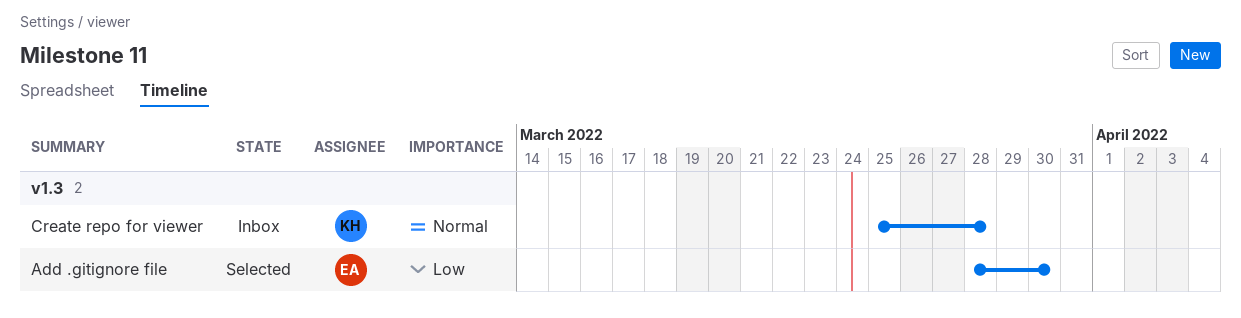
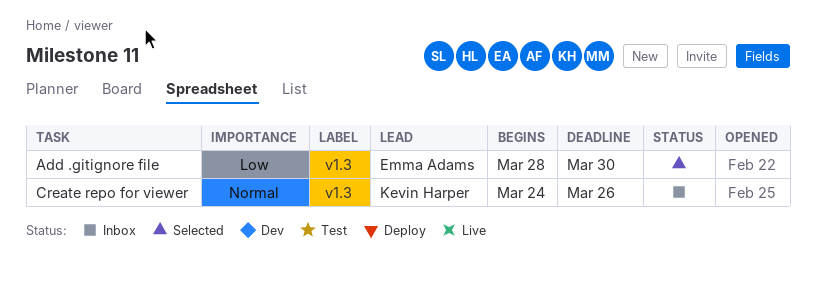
Create repo for viewer, start: Mar 25 -> Mar 24
Create repo for viewer, due: Mar 28 -> Mar 26

